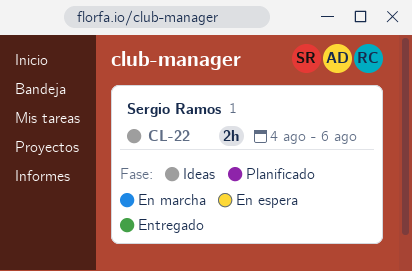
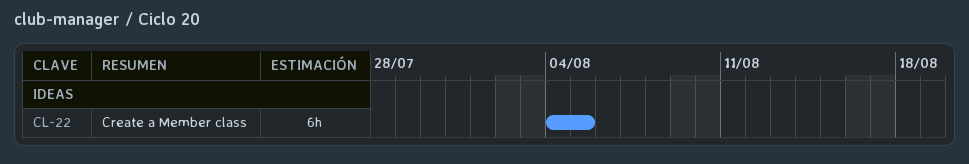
CL-22, estimate: 2h -> 6h
CL-22, due: Aug 6 -> Aug 5

